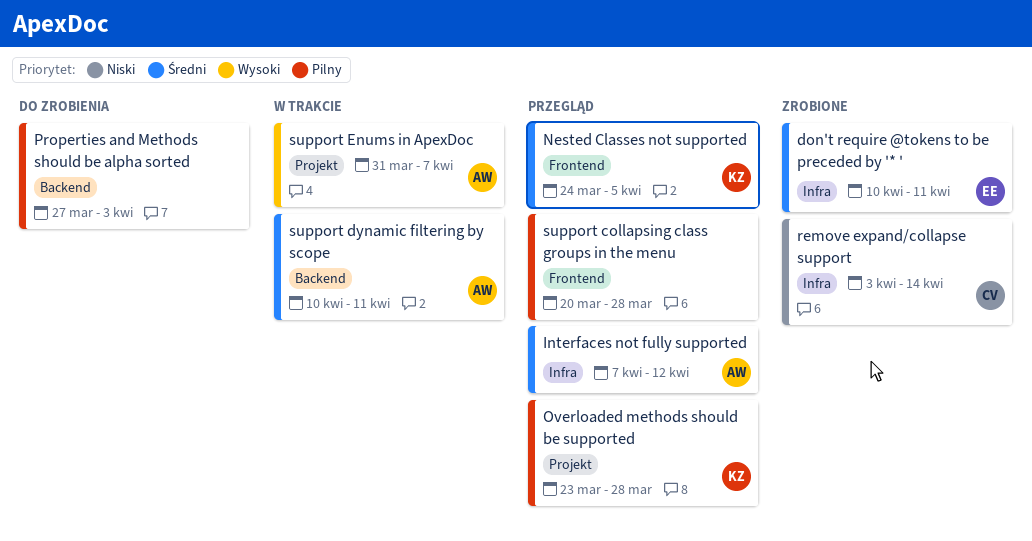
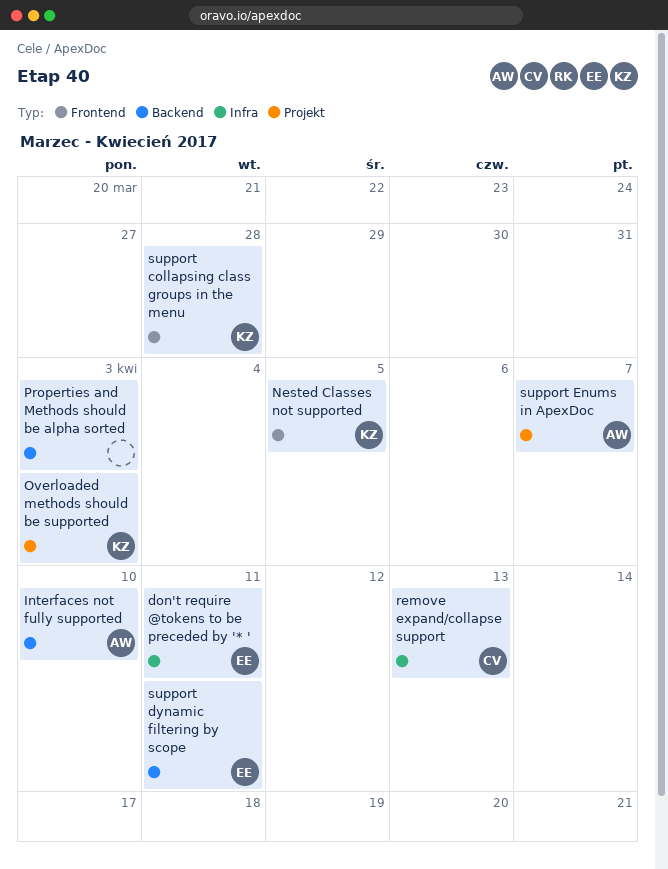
Interfaces not fully supported, label: Infra -> Backend
Interfaces not fully supported, due: Apr 12 -> Apr 10
Overloaded methods should be supported, due: Mar 28 -> Apr 3
remove expand/collapse support, due: Apr 14 -> Apr 13
support collapsing class groups in the menu, owner: none -> KZ
support dynamic filtering by scope, owner: AW -> EE

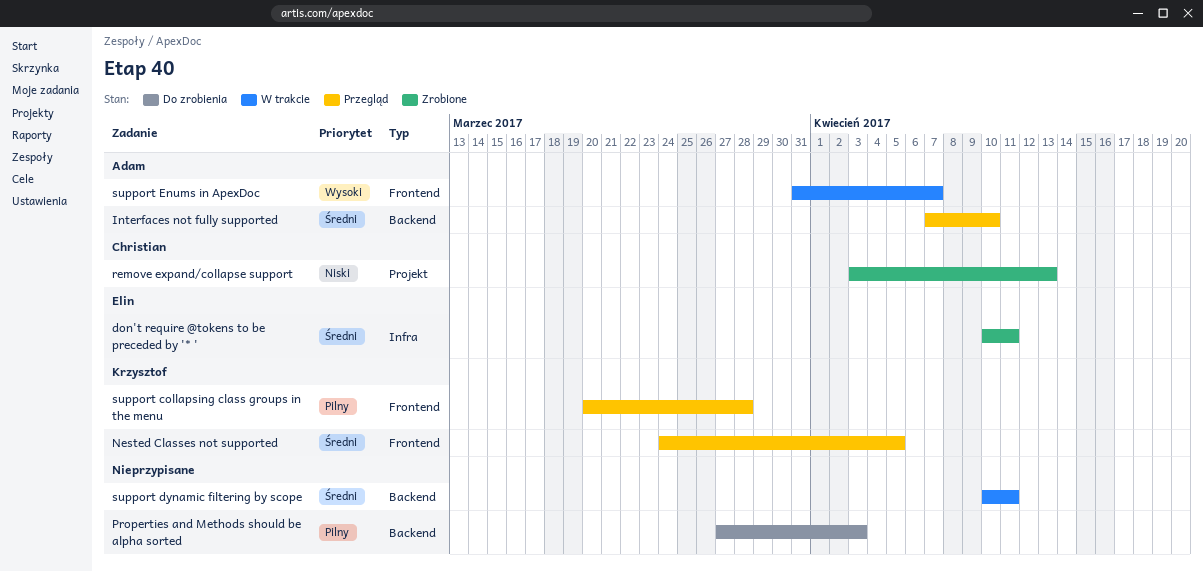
Overloaded methods should be supported: present -> none
remove expand/collapse support, label: Infra -> Projekt
support dynamic filtering by scope, owner: Elin -> none
support Enums in ApexDoc, label: Projekt -> Frontend

